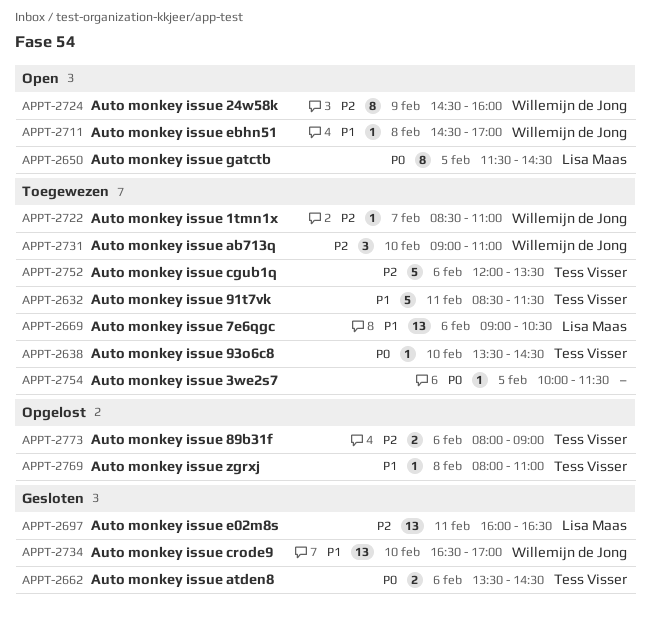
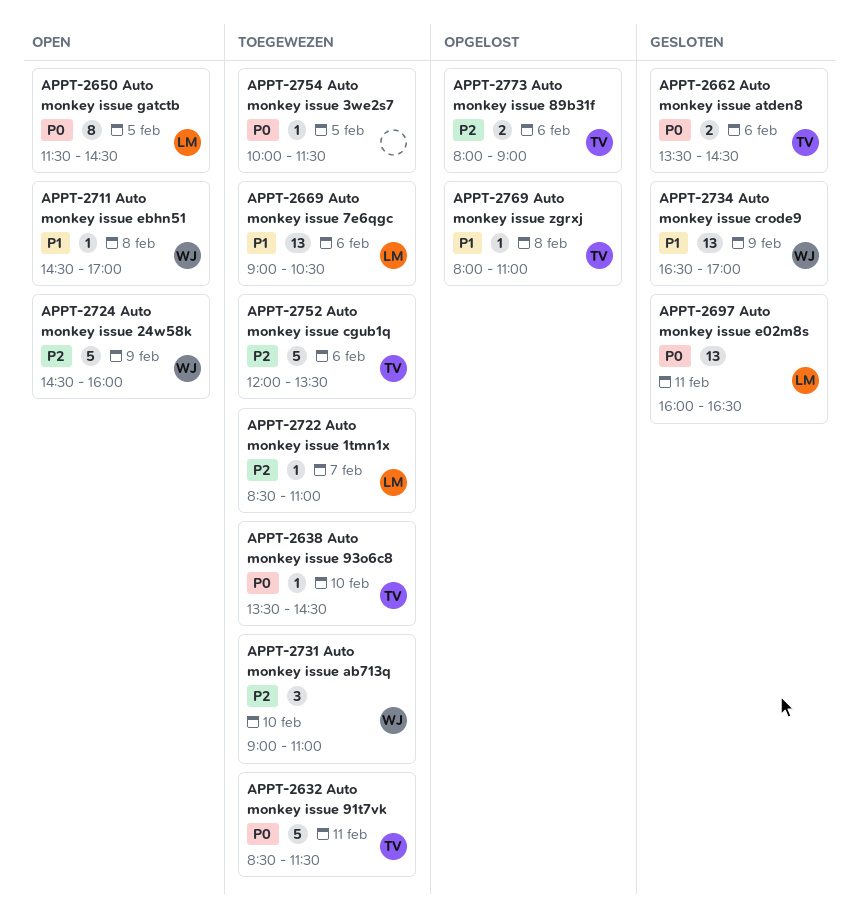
APPT-2632, priority: P1 -> P0
APPT-2697, priority: P2 -> P0
APPT-2722, owner: Willemijn de Jong -> Lisa Maas
APPT-2724, estimate: 8 -> 5
APPT-2734, day: Feb 10 -> Feb 9

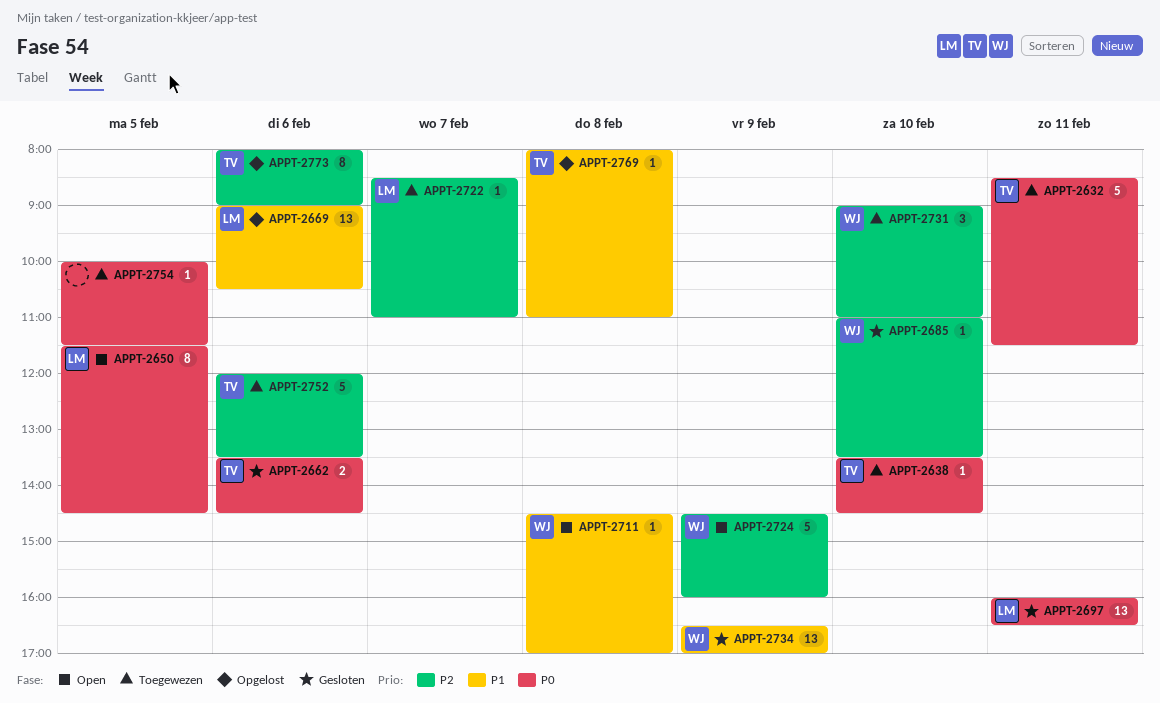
APPT-2669, status: Toegewezen -> Opgelost
APPT-2685: none -> present
APPT-2773, estimate: 2 -> 8

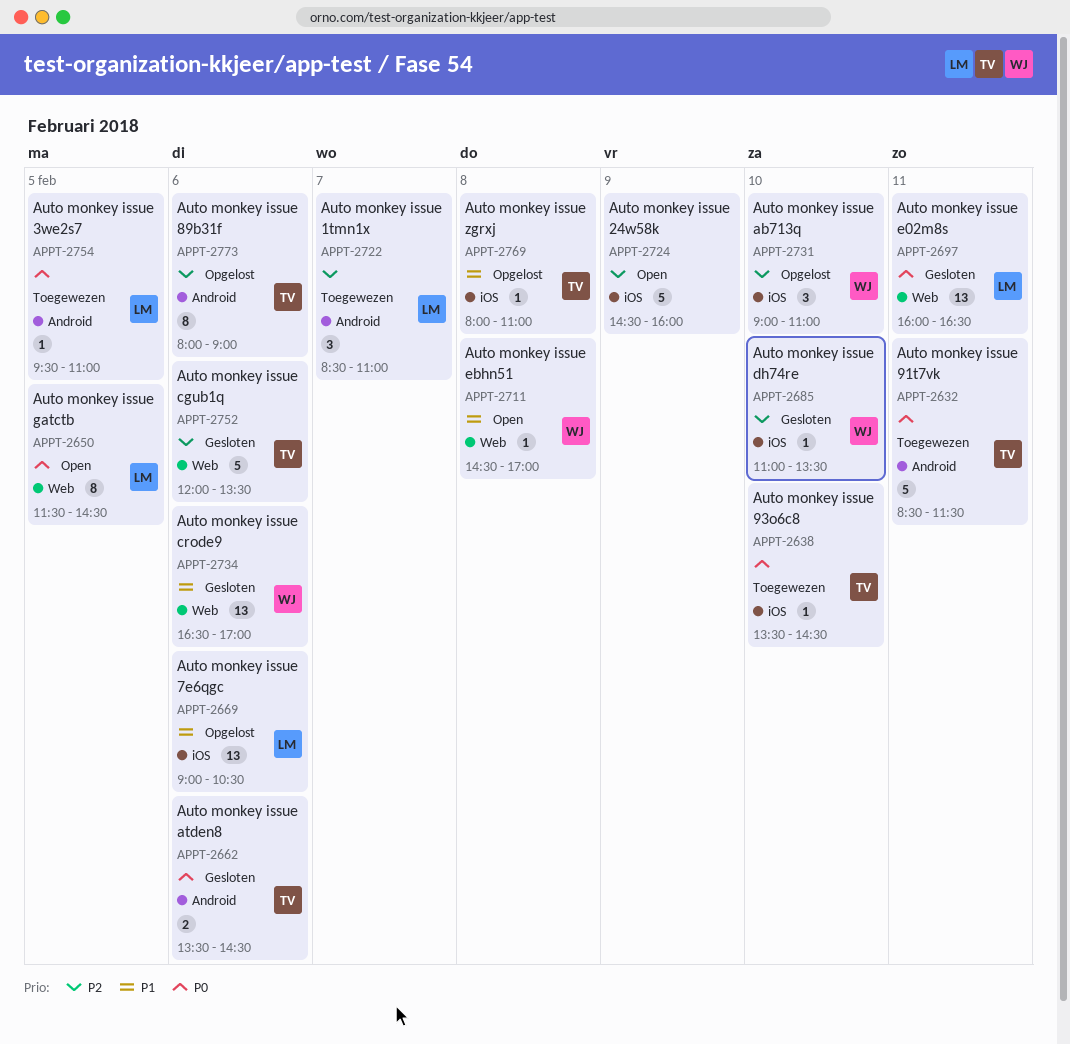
APPT-2722, estimate: 1 -> 3
APPT-2724, owner: WJ -> none
APPT-2731, status: Toegewezen -> Opgelost
APPT-2734, day: Feb 9 -> Feb 6
APPT-2752, status: Toegewezen -> Gesloten
APPT-2754, owner: none -> LM
APPT-2754, begins: 10:00 -> 09:30
APPT-2754, ends: 11:30 -> 11:00

